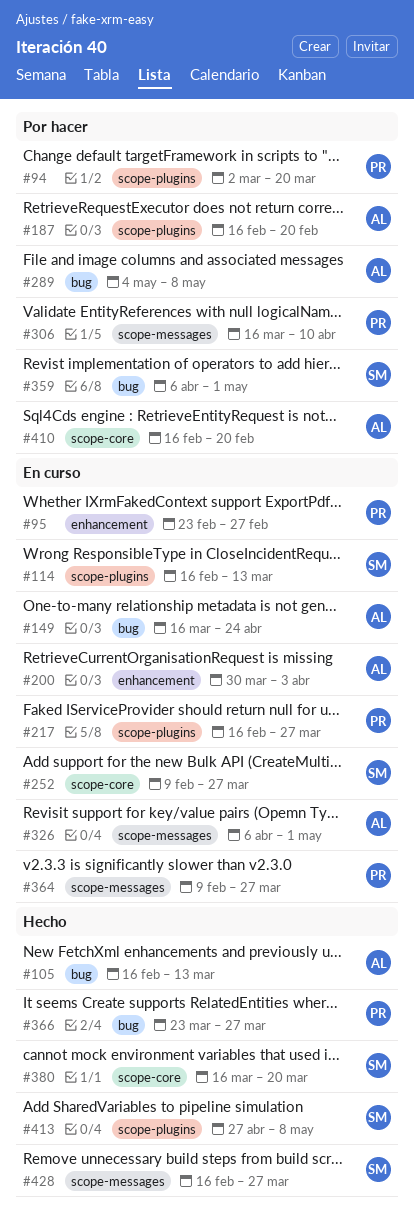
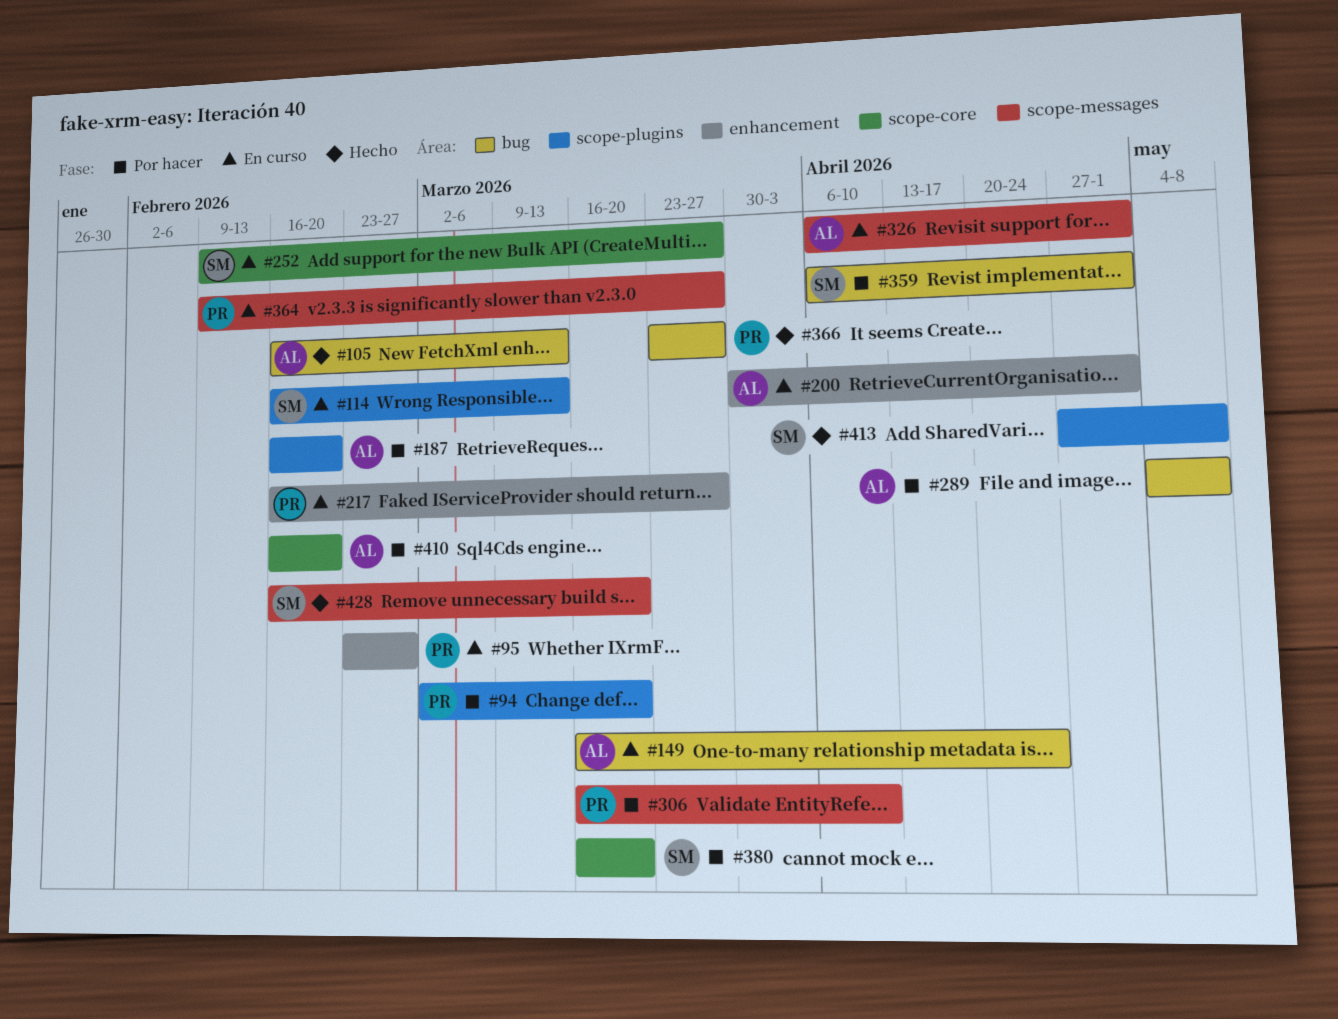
#200, due: Apr 3 -> May 1
#217, label: scope-plugins -> enhancement
#380, status: Hecho -> Por hacer
#428, due: Mar 27 -> Mar 20

